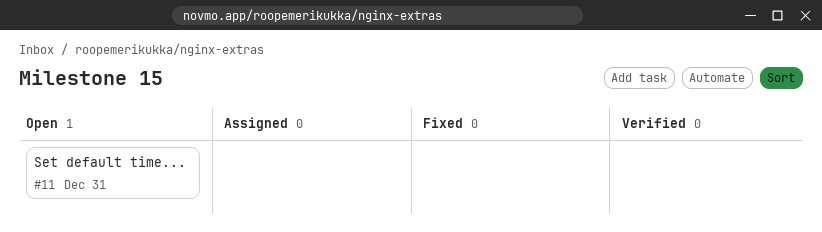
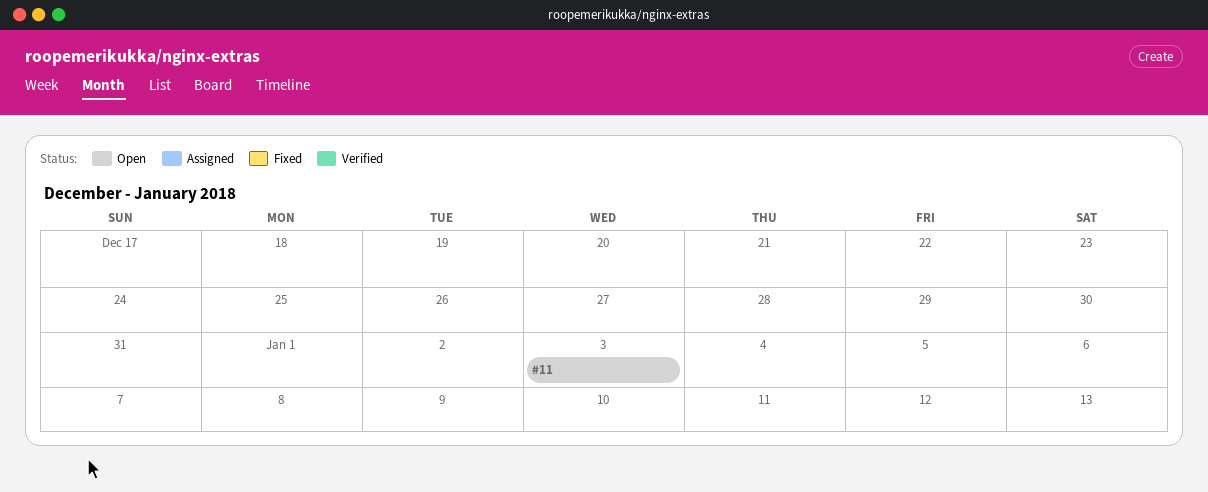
#11, due: Dec 31 -> Jan 3

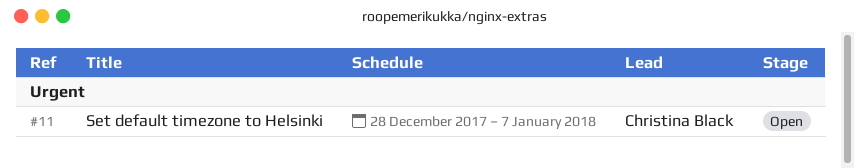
#11, due: Jan 3 -> Jan 7

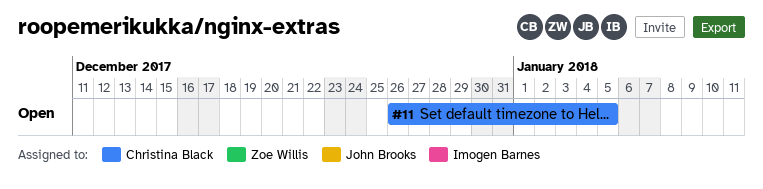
#11, start: Dec 28 -> Dec 26
#11, due: Jan 7 -> Jan 5

